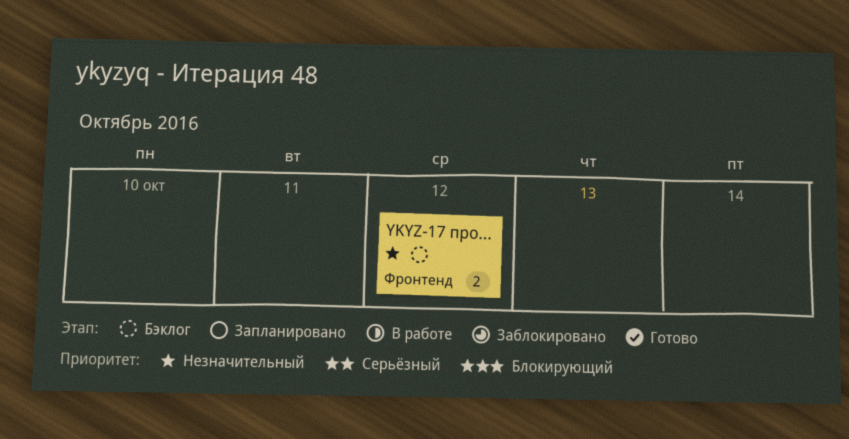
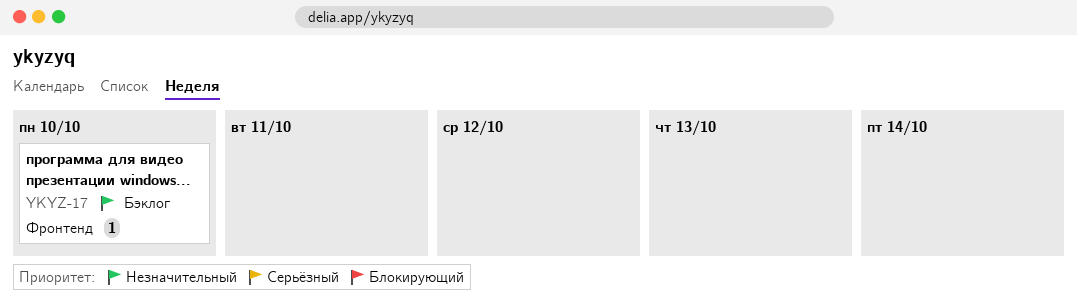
YKYZ-17, estimate: 2 -> 1
YKYZ-17, due: Oct 12 -> Oct 10

